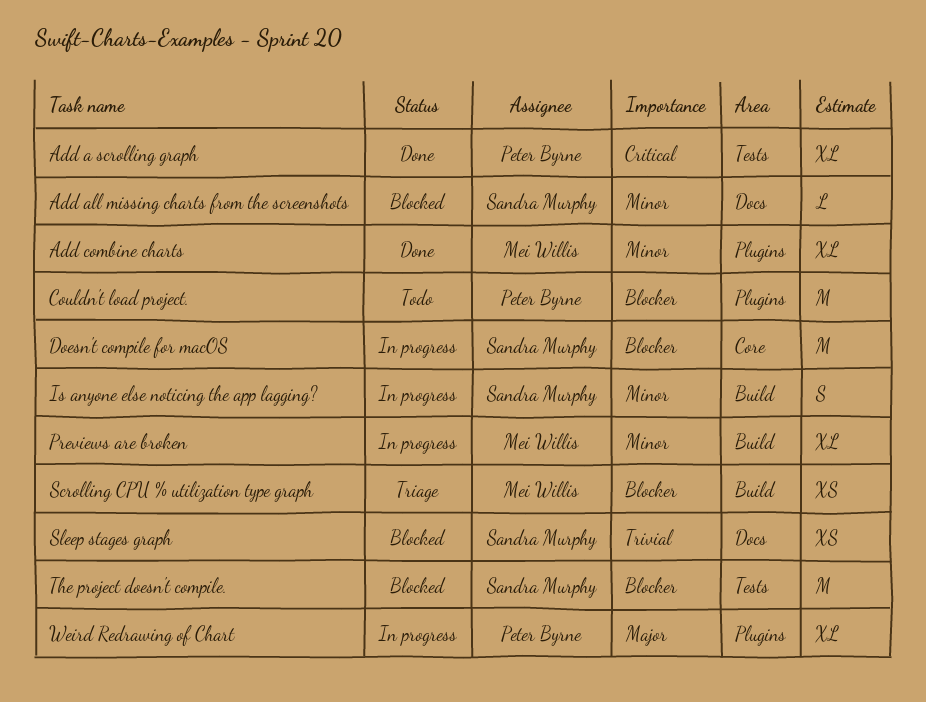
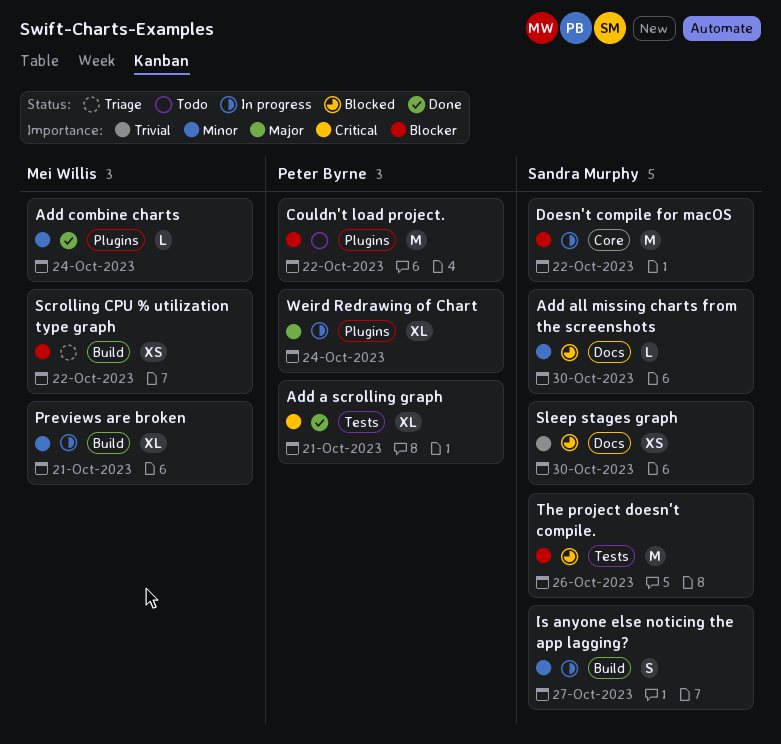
Add combine charts, estimate: XL -> L

